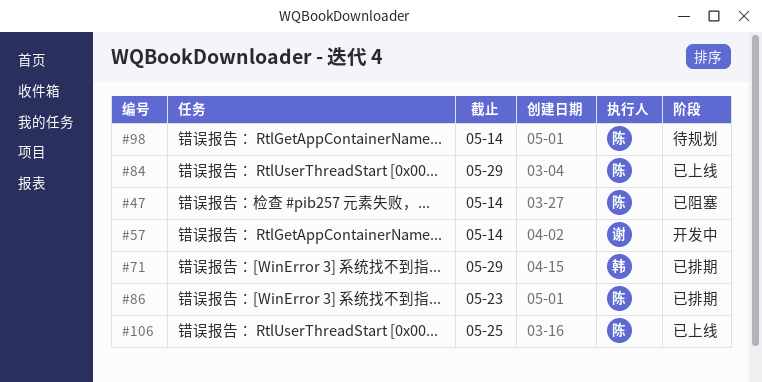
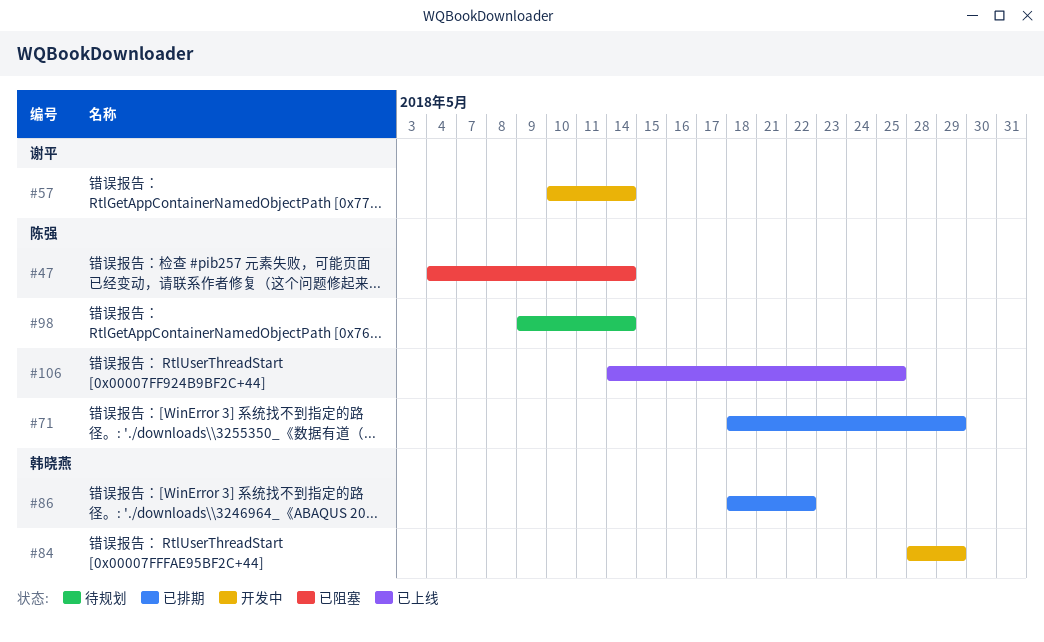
#71, owner: 韩晓燕 -> 陈强
#84, status: 已上线 -> 开发中
#84, owner: 陈强 -> 韩晓燕
#86, owner: 陈强 -> 韩晓燕
#86, due: May 23 -> May 22

